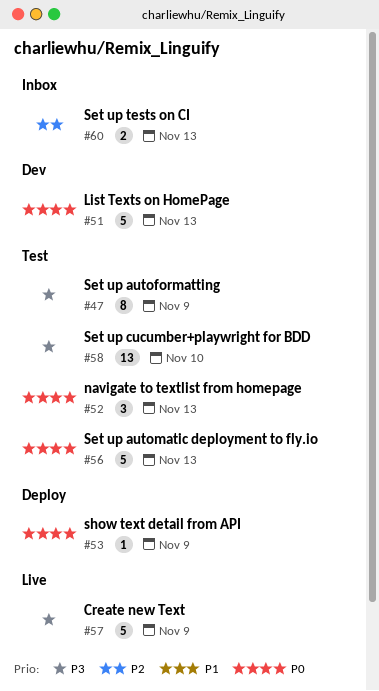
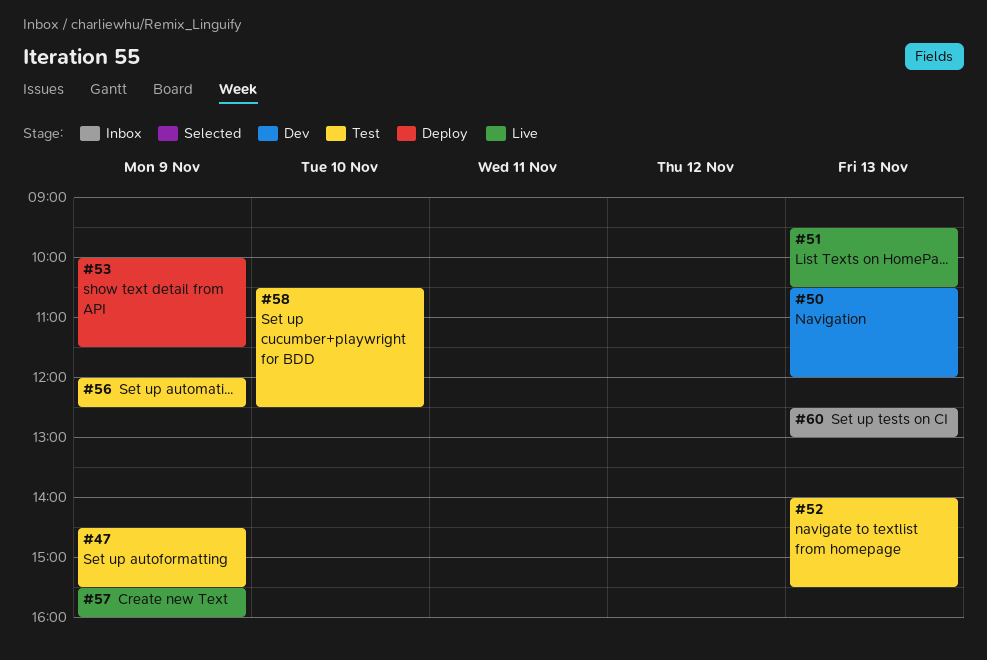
#50: none -> present
#51, status: Dev -> Live
#56, day: Nov 13 -> Nov 9

